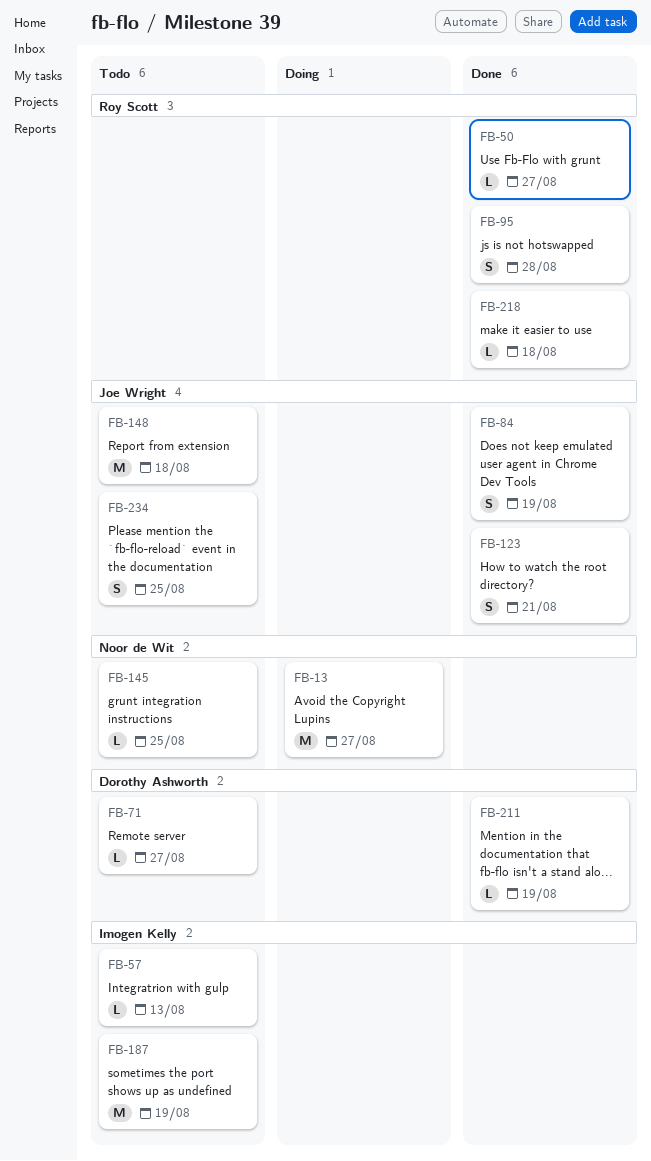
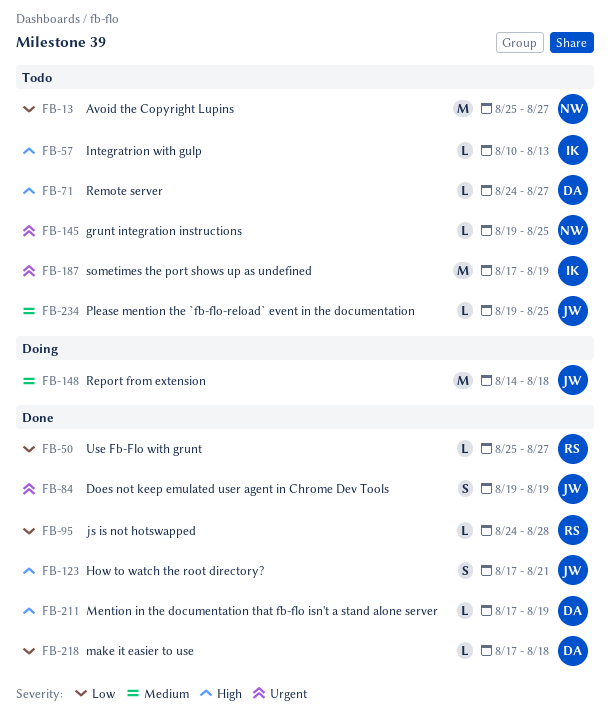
FB-13, status: Doing -> Todo
FB-95, estimate: S -> L
FB-148, status: Todo -> Doing
FB-218, owner: Roy Scott -> Dorothy Ashworth
FB-234, estimate: S -> L

